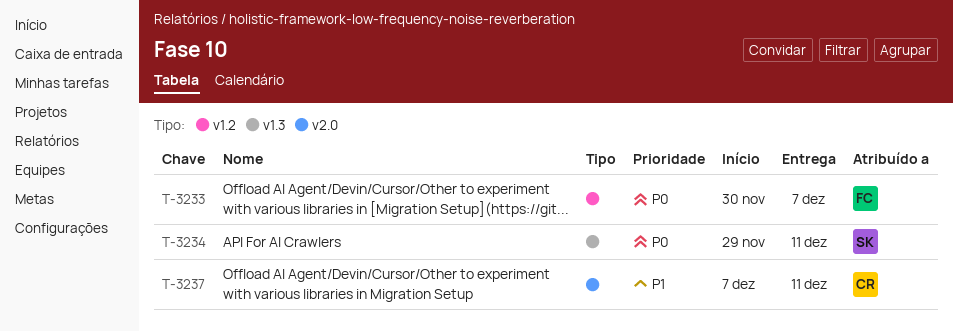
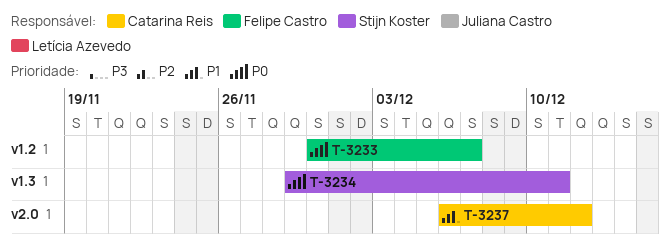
T-3237, start: Dec 7 -> Dec 6
T-3237, due: Dec 11 -> Dec 12

